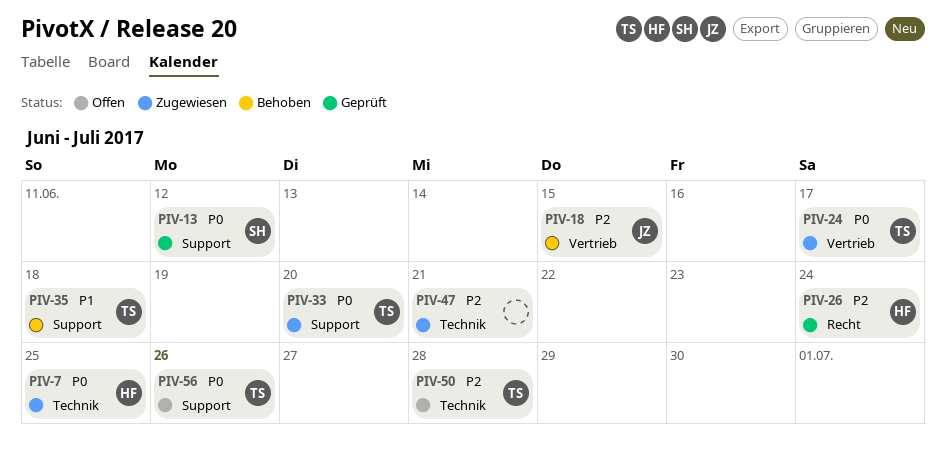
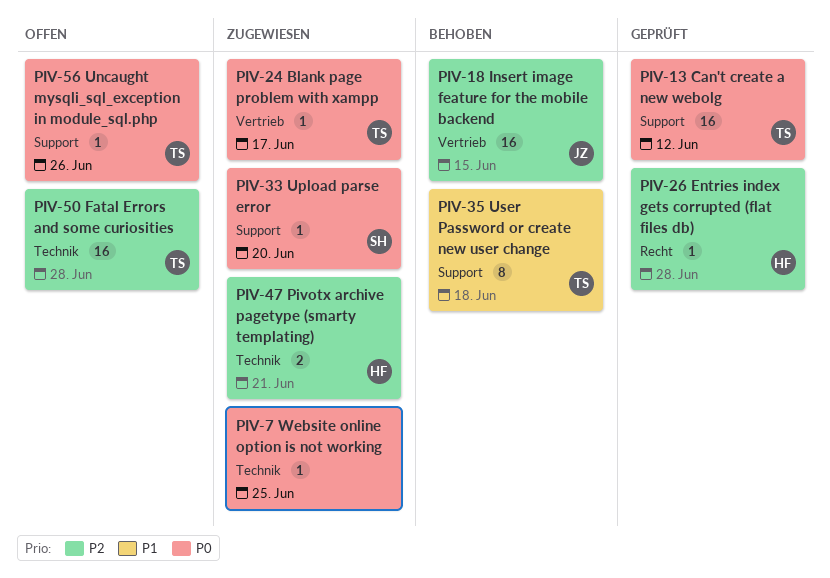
PIV-7, owner: HF -> none
PIV-13, owner: SH -> TS
PIV-26, due: Jun 24 -> Jun 28
PIV-33, owner: TS -> SH
PIV-47, owner: none -> HF

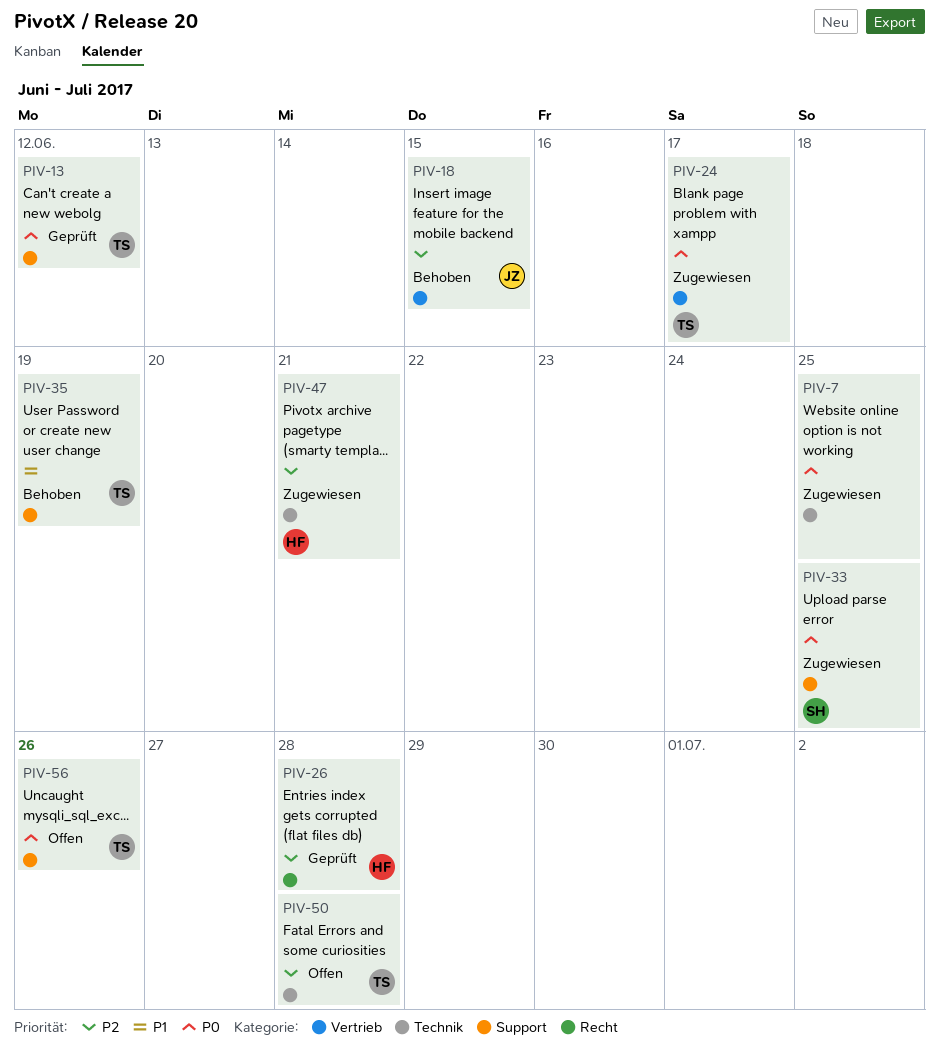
PIV-33, due: Jun 20 -> Jun 25
PIV-35, due: Jun 18 -> Jun 19

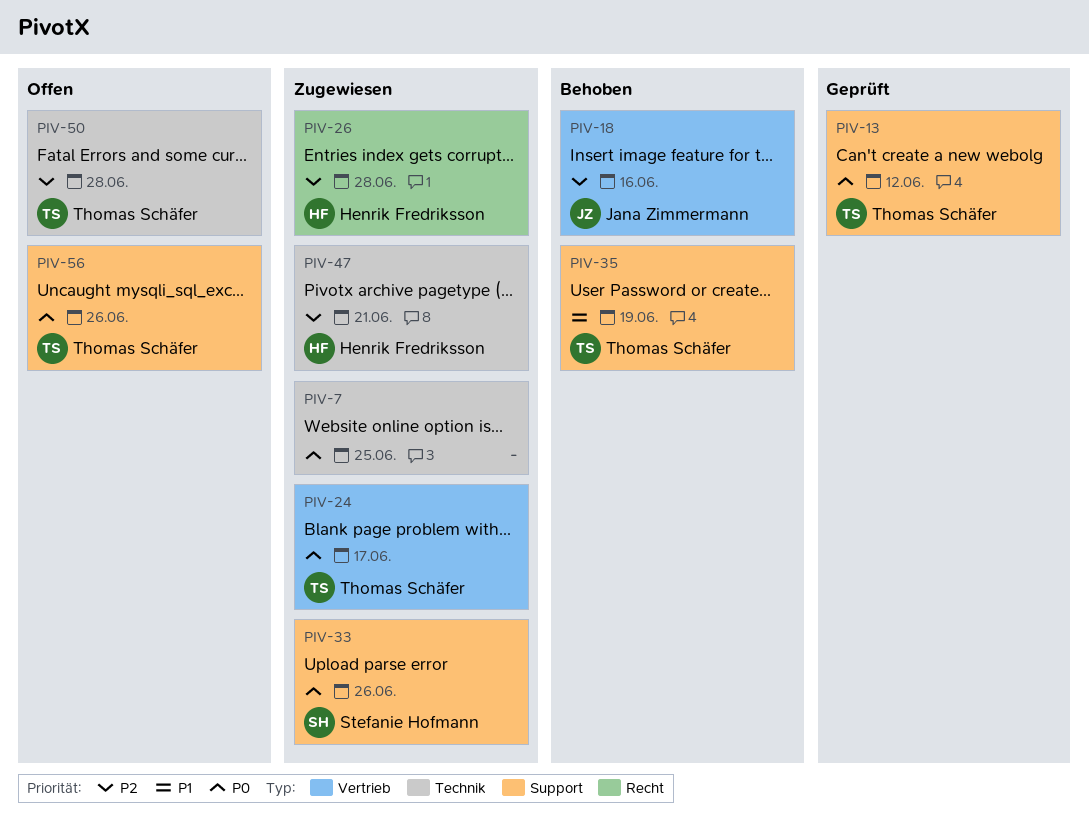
PIV-18, due: Jun 15 -> Jun 16
PIV-26, status: Geprüft -> Zugewiesen
PIV-33, due: Jun 25 -> Jun 26

